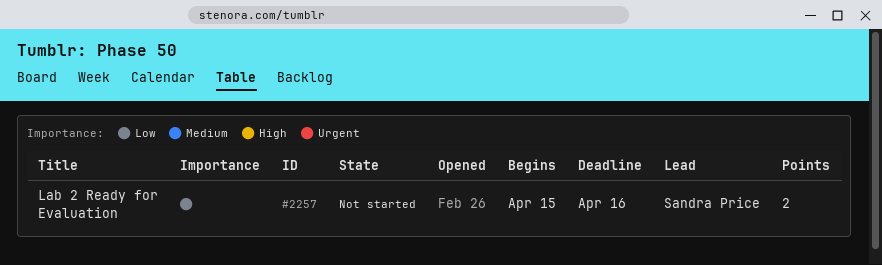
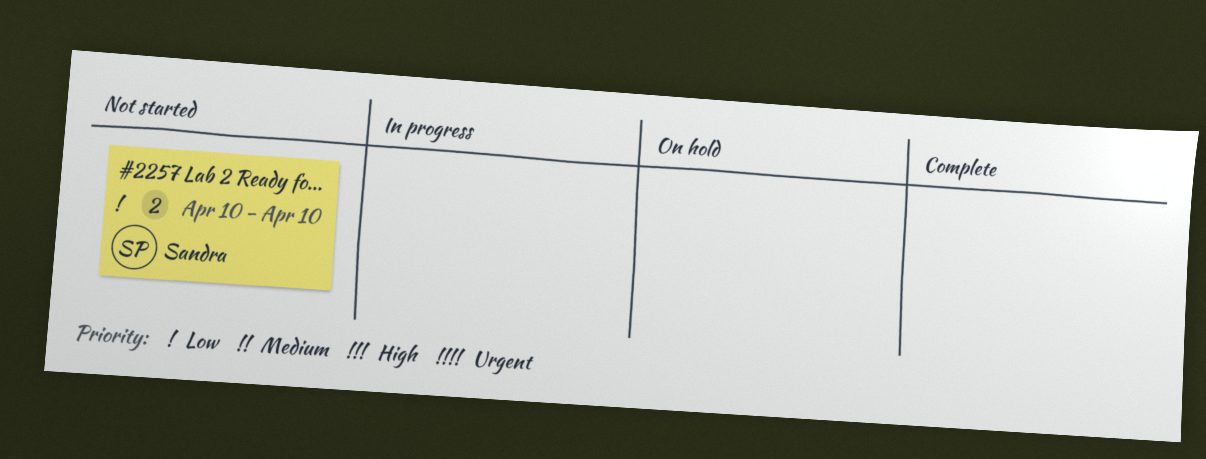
#2257, start: Apr 15 -> Apr 10
#2257, due: Apr 16 -> Apr 10

